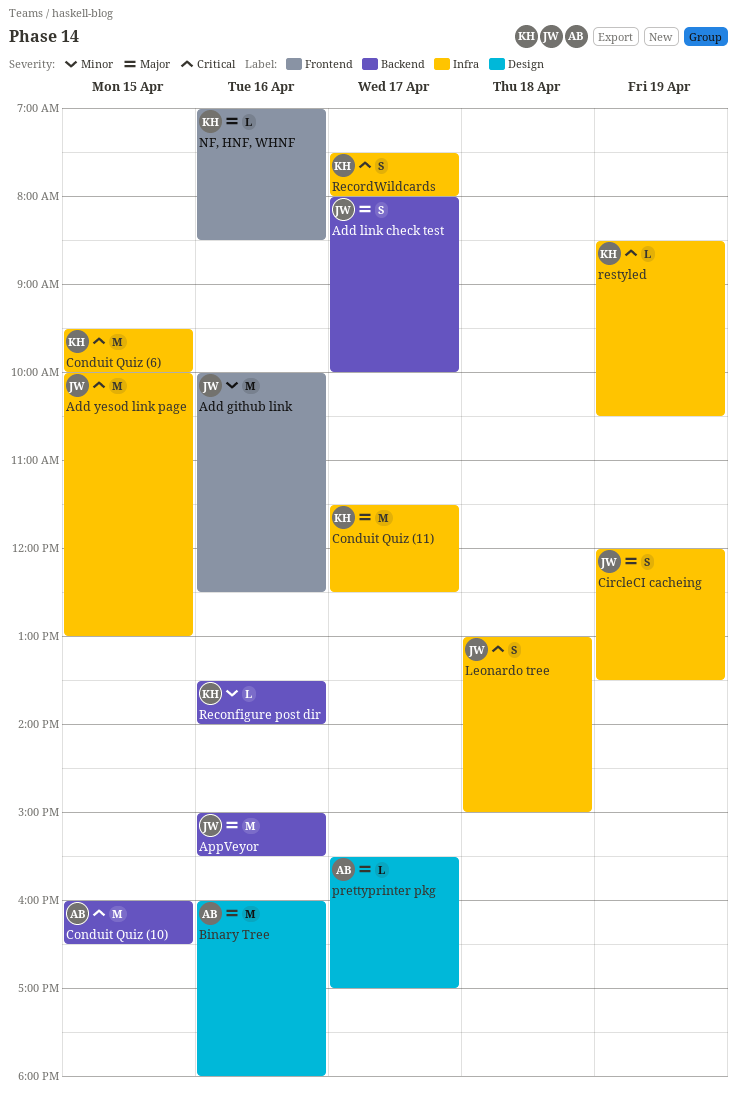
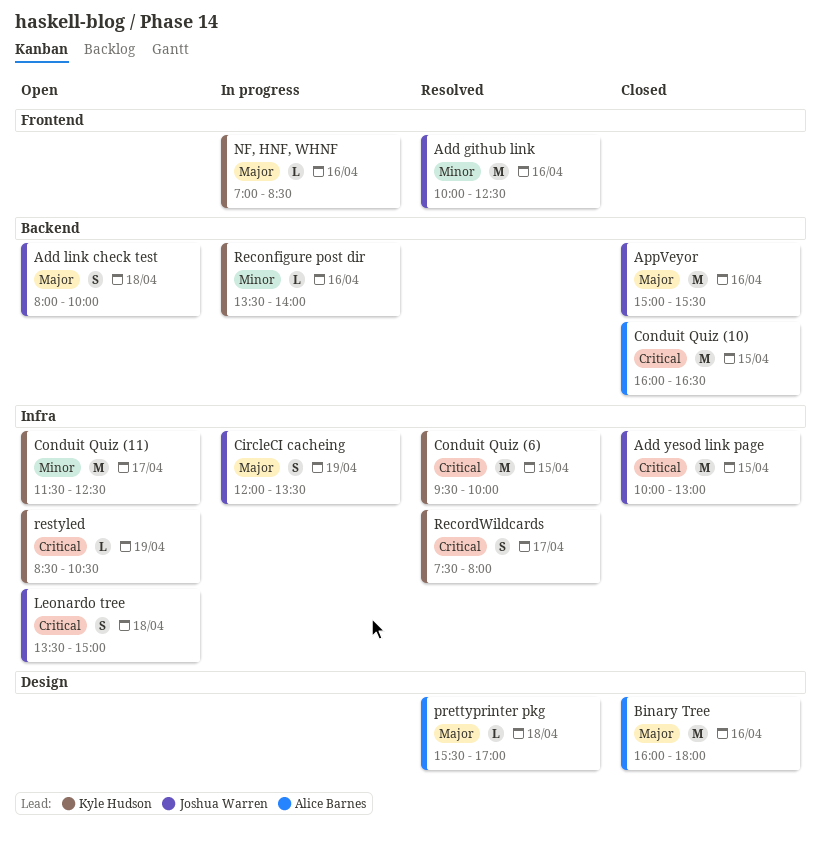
Add link check test, day: Apr 17 -> Apr 18
Conduit Quiz (11), priority: Major -> Minor
Leonardo tree, begins: 13:00 -> 13:30
prettyprinter pkg, day: Apr 17 -> Apr 18

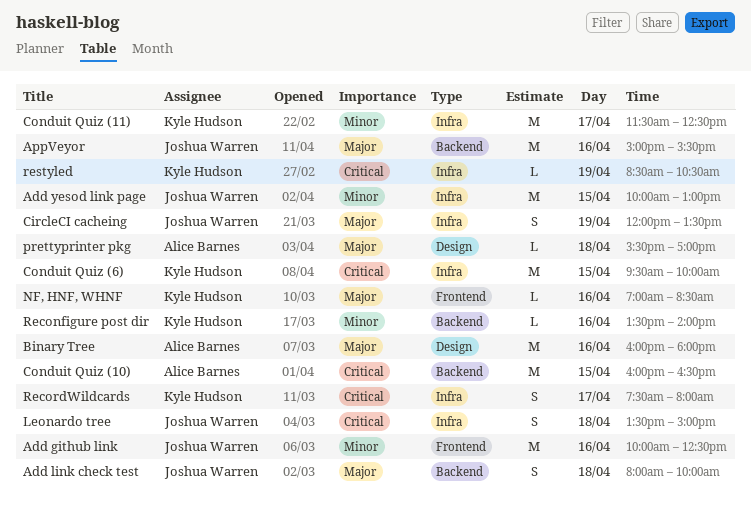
Add yesod link page, priority: Critical -> Minor

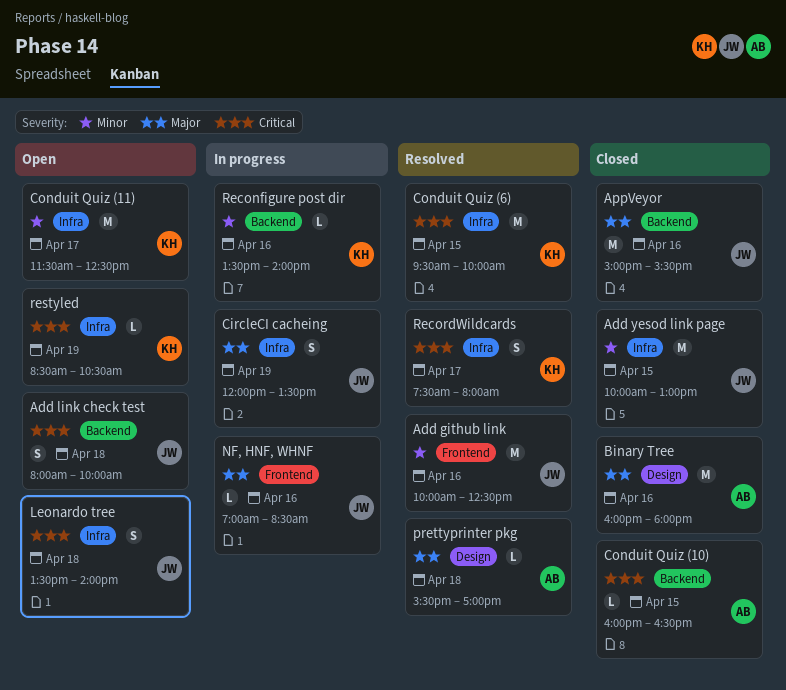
Add link check test, priority: Major -> Critical
Conduit Quiz (10), estimate: M -> L
Leonardo tree, ends: 15:00 -> 14:00
NF, HNF, WHNF, owner: Kyle Hudson -> Joshua Warren

